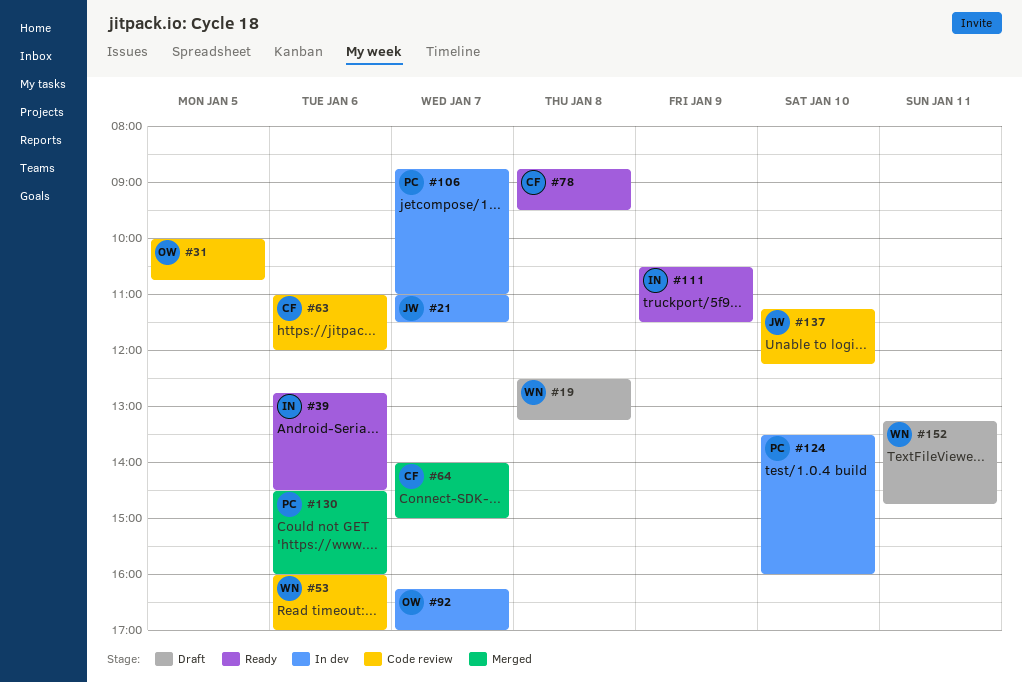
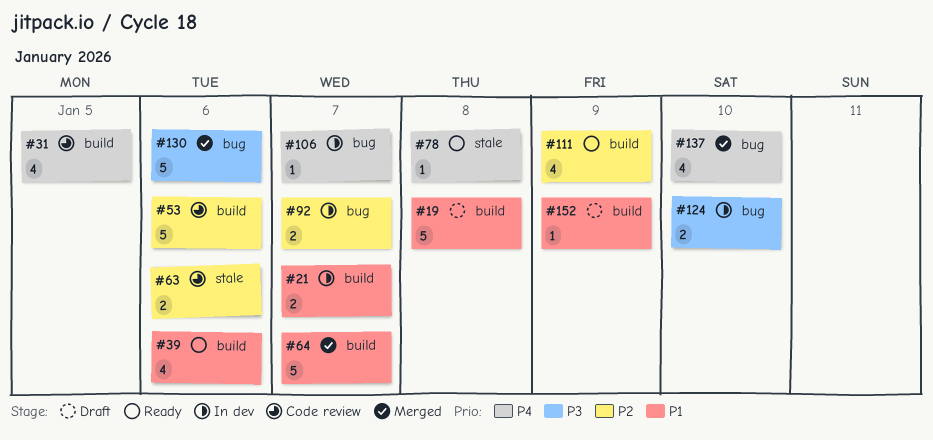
#137, status: Code review -> Merged
#152, day: Jan 11 -> Jan 9

